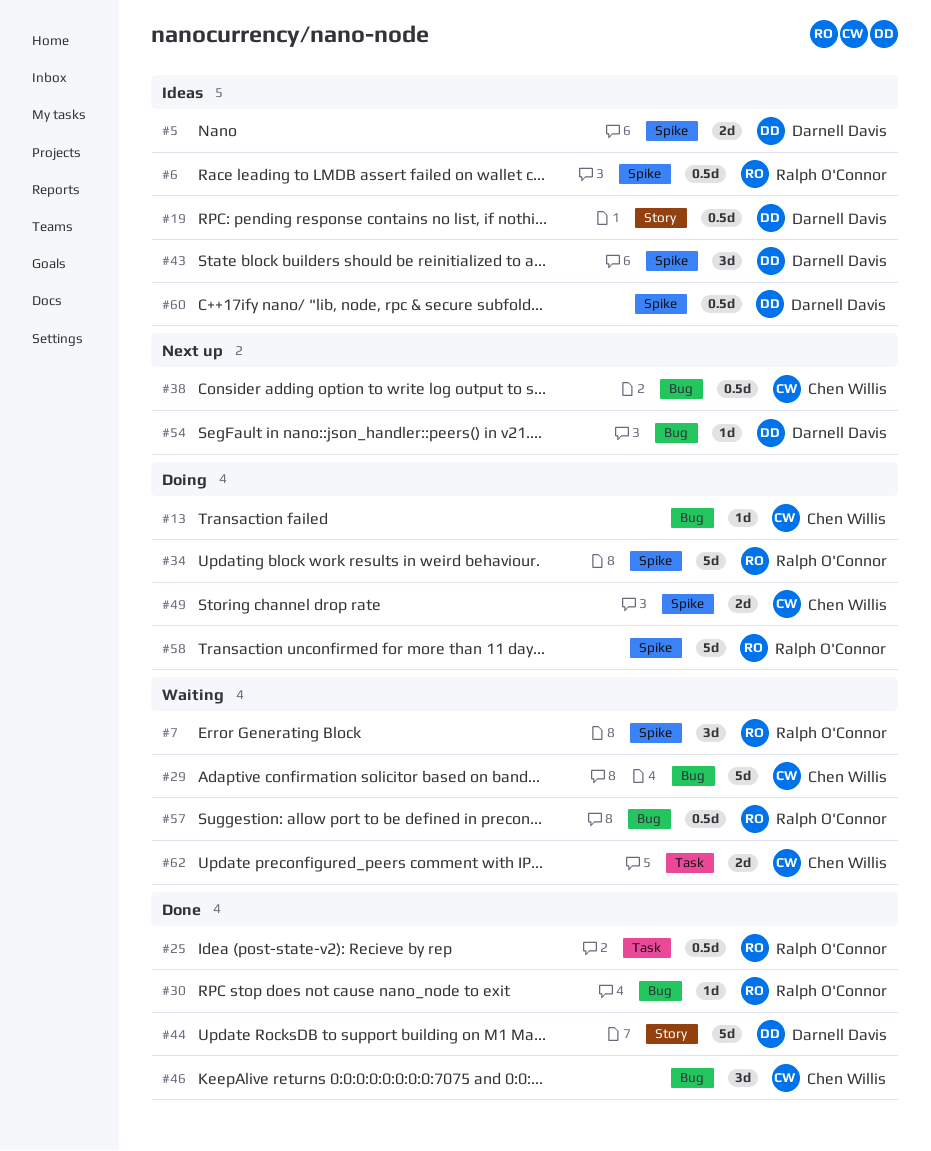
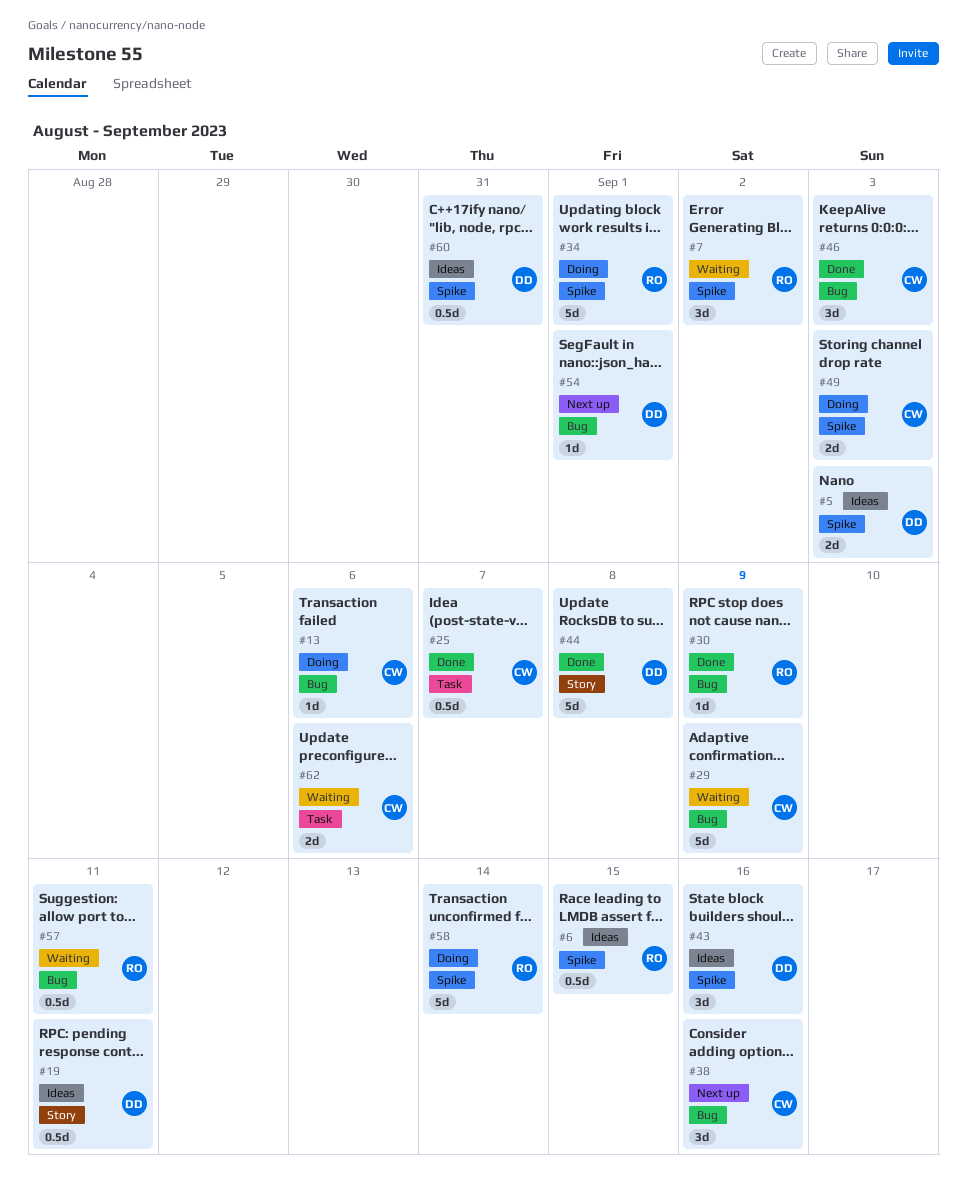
#25, owner: Ralph O'Connor -> Chen Willis
#38, estimate: 0.5d -> 3d

